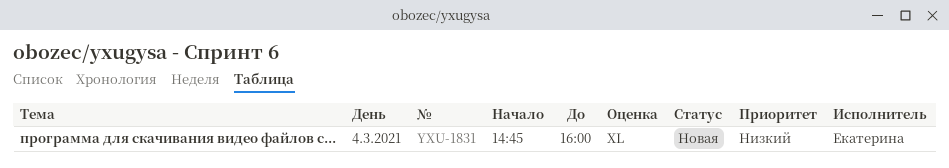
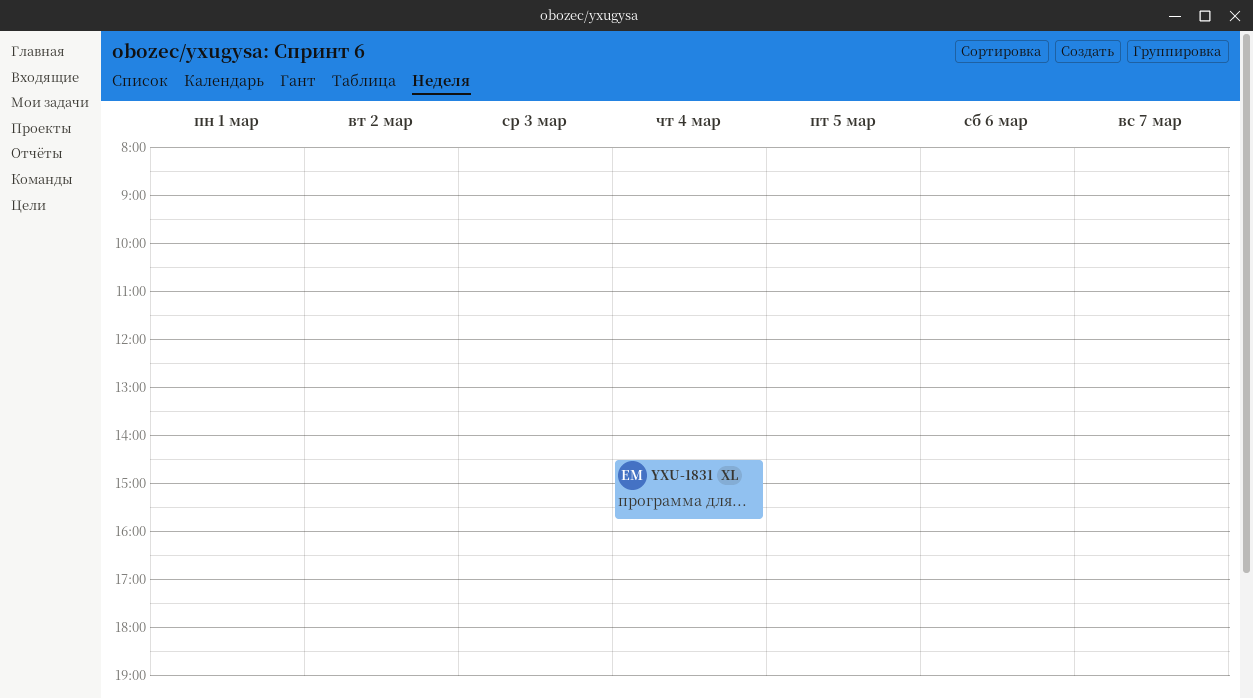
YXU-1831, begins: 14:45 -> 14:30
YXU-1831, ends: 16:00 -> 15:45

